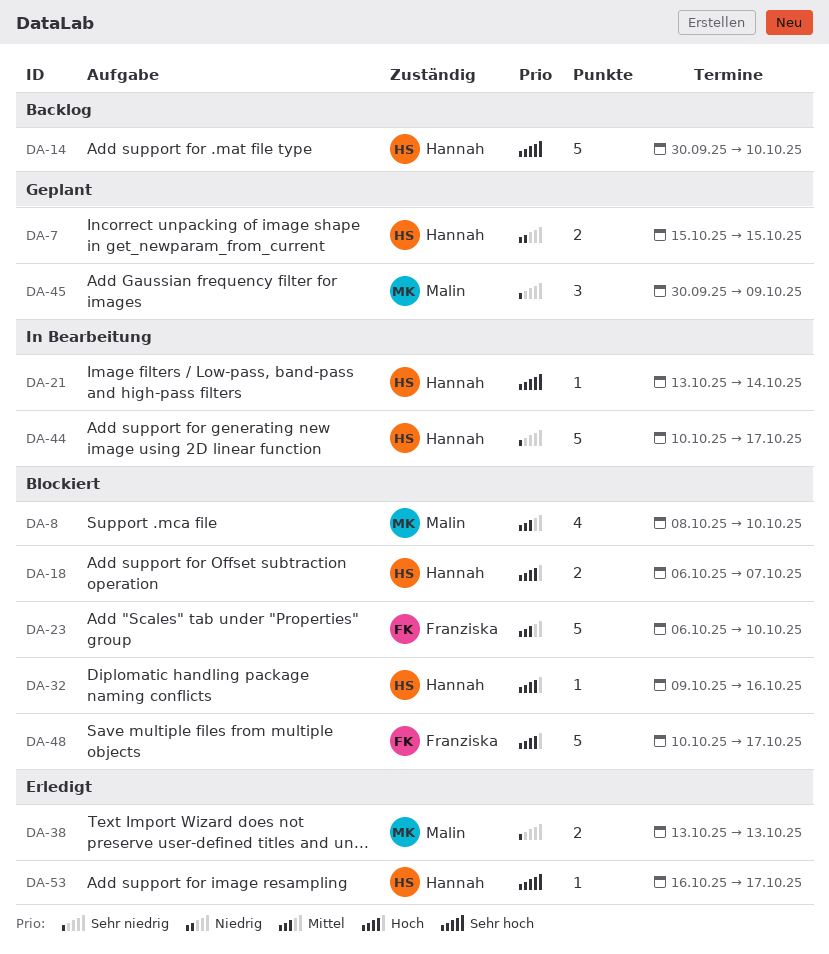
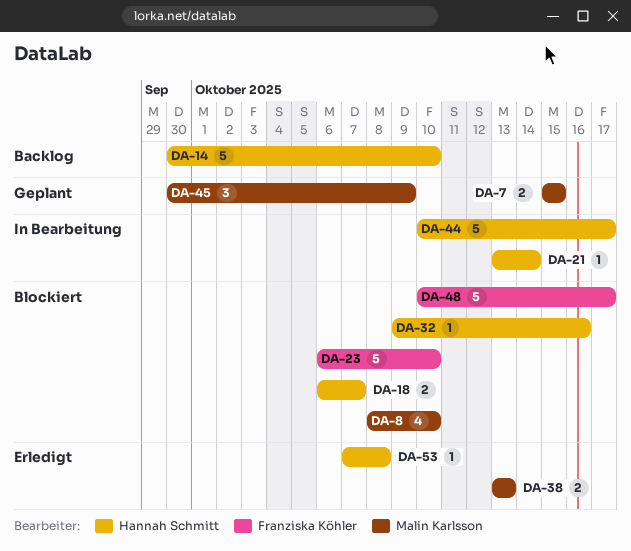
DA-7, owner: Hannah Schmitt -> Malin Karlsson
DA-53, start: Oct 16 -> Oct 7
DA-53, due: Oct 17 -> Oct 8

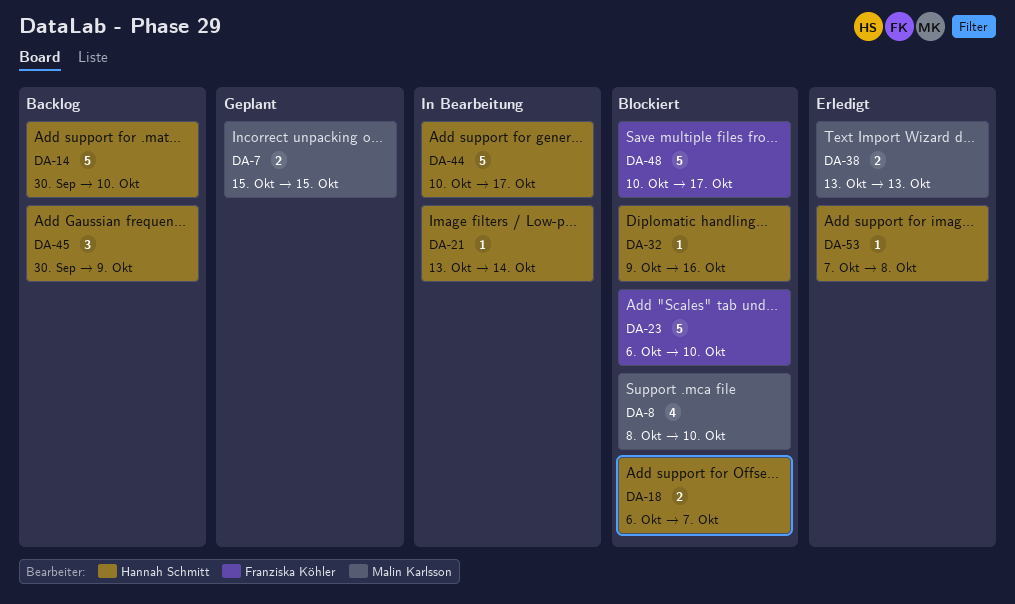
DA-45, status: Geplant -> Backlog
DA-45, owner: Malin Karlsson -> Hannah Schmitt

